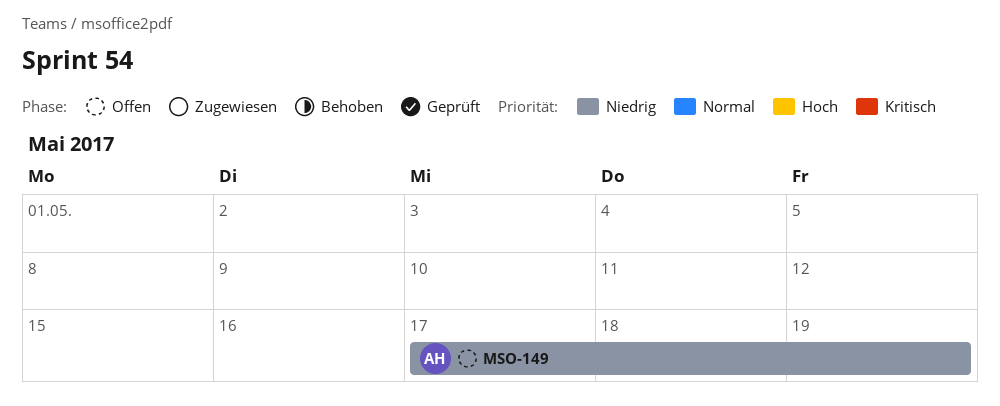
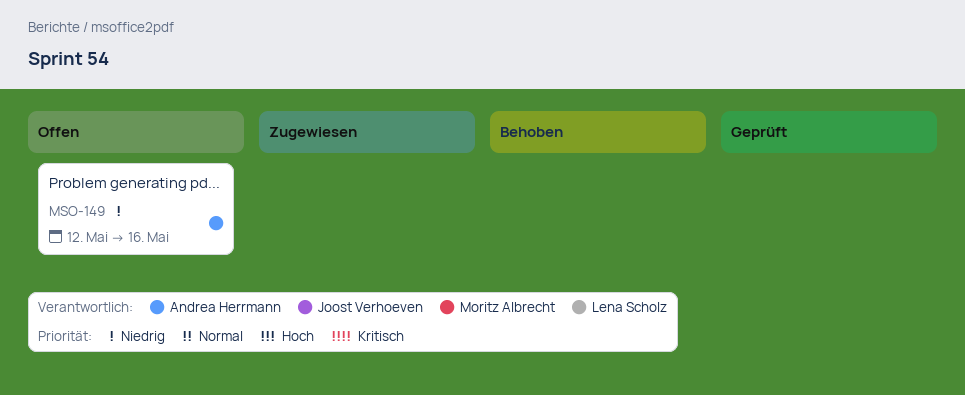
MSO-149, start: May 17 -> May 12
MSO-149, due: May 19 -> May 16

